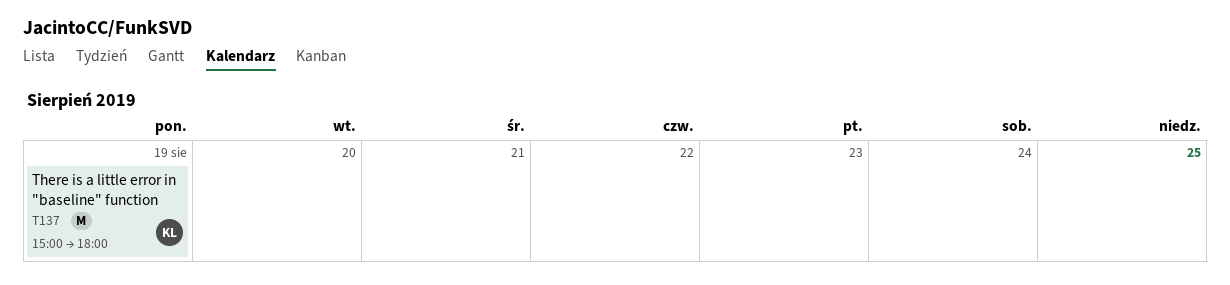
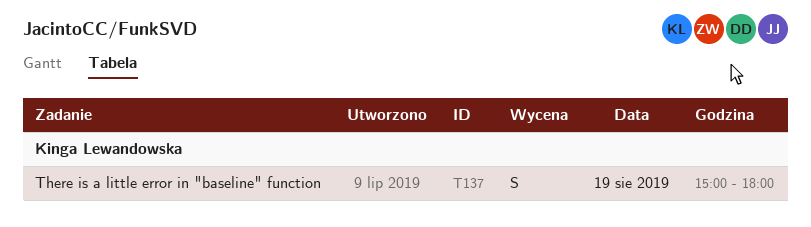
T137, estimate: M -> S

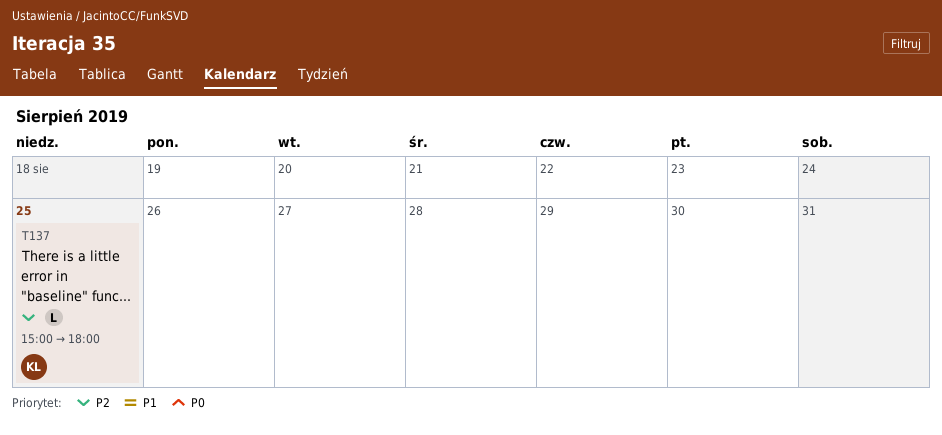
T137, estimate: S -> L
T137, day: Aug 19 -> Aug 25

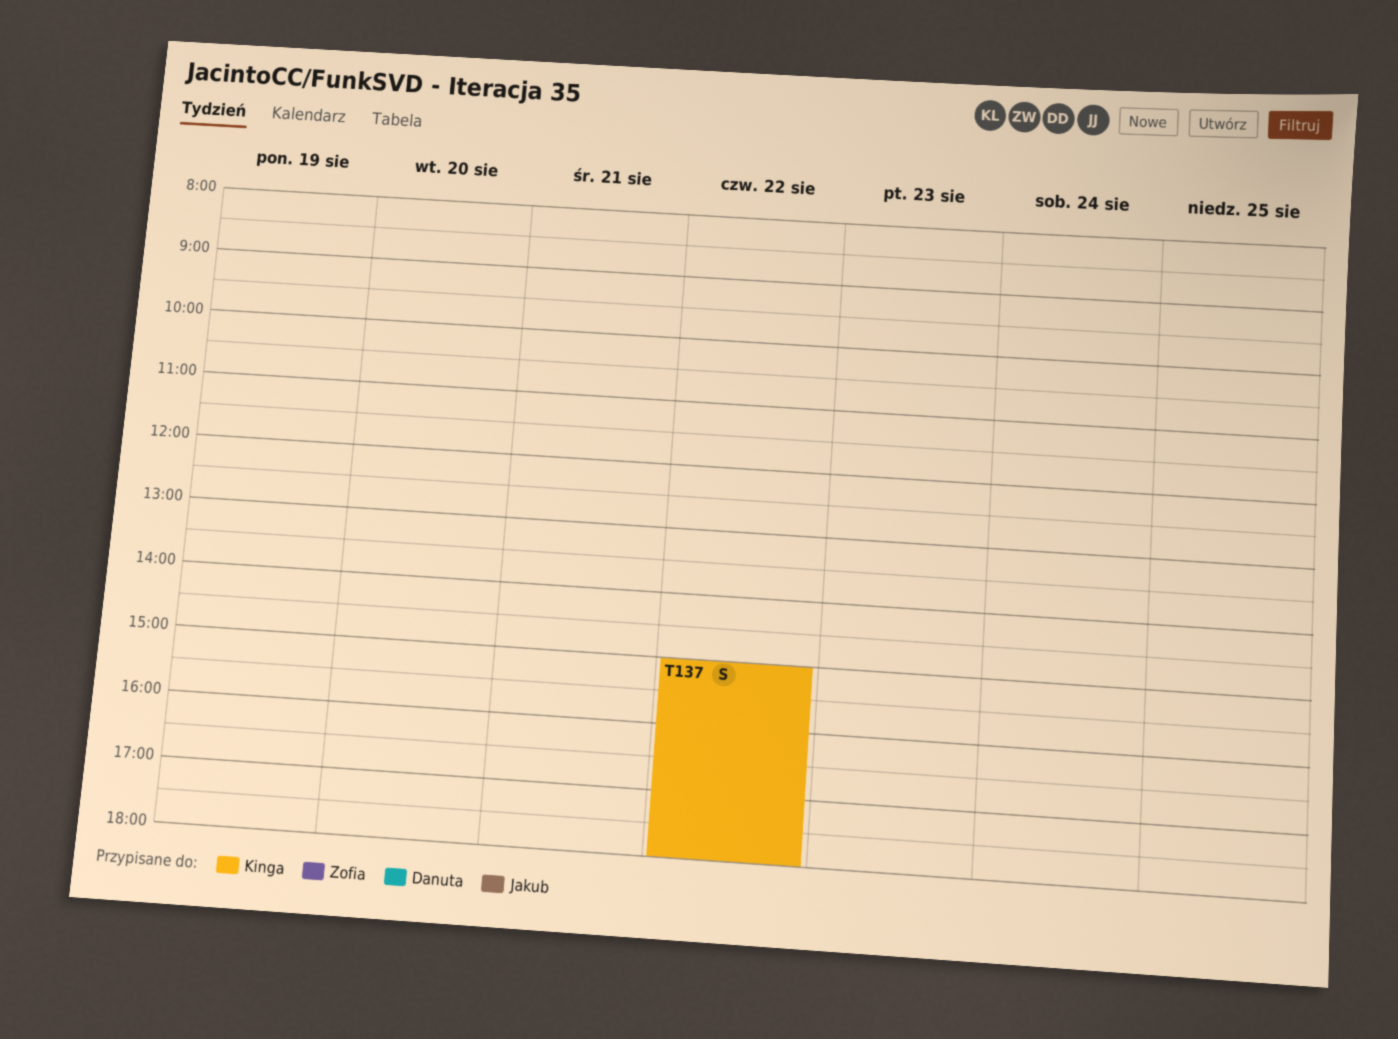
T137, estimate: L -> S
T137, day: Aug 25 -> Aug 22

